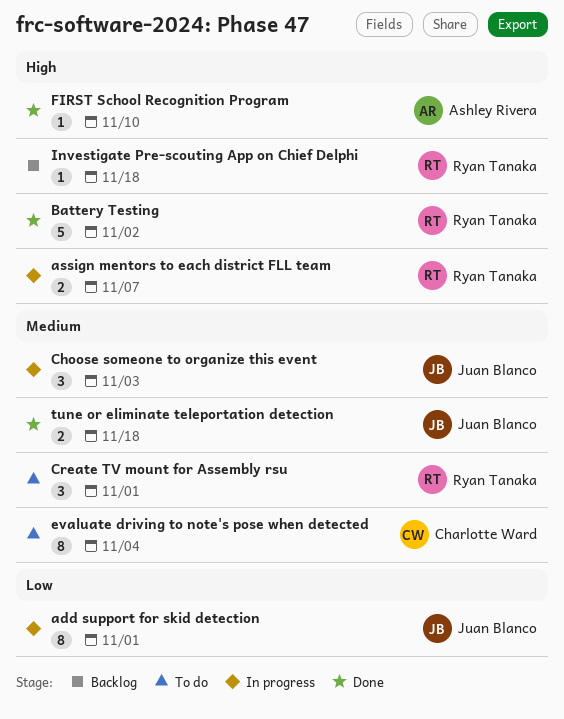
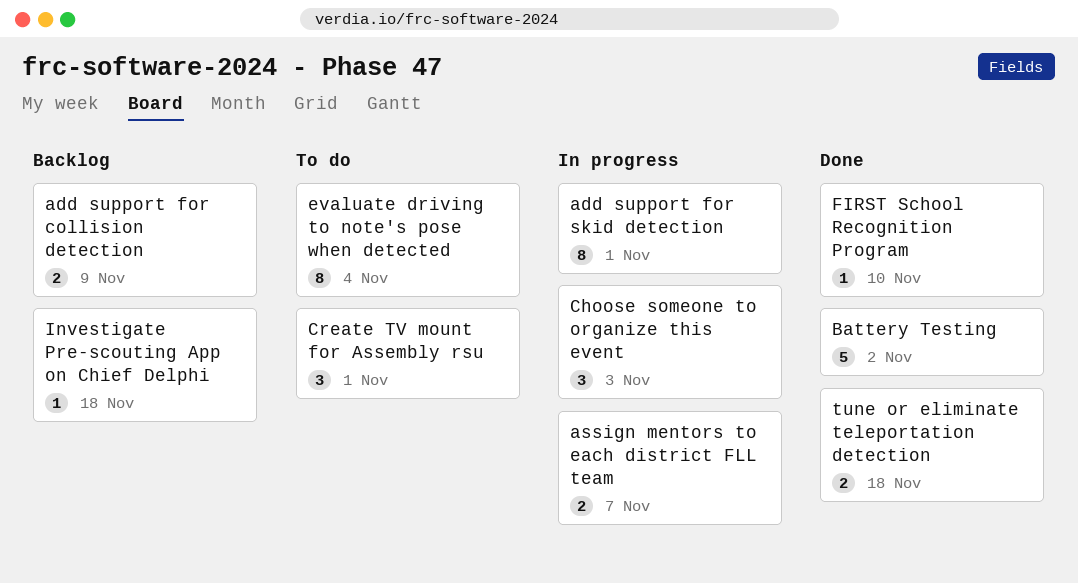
add support for collision detection: none -> present

